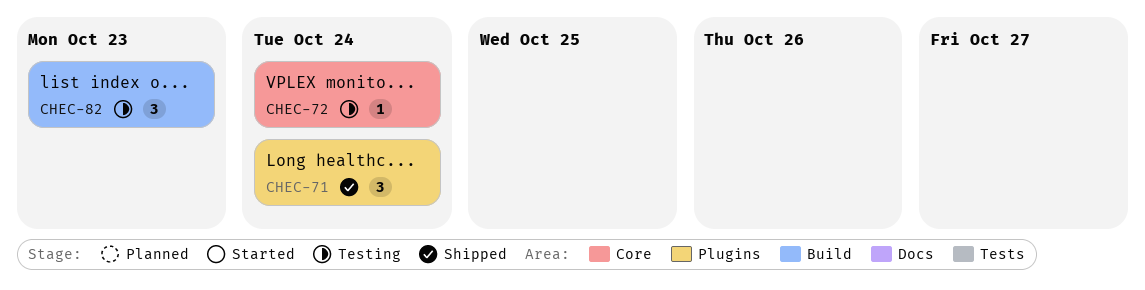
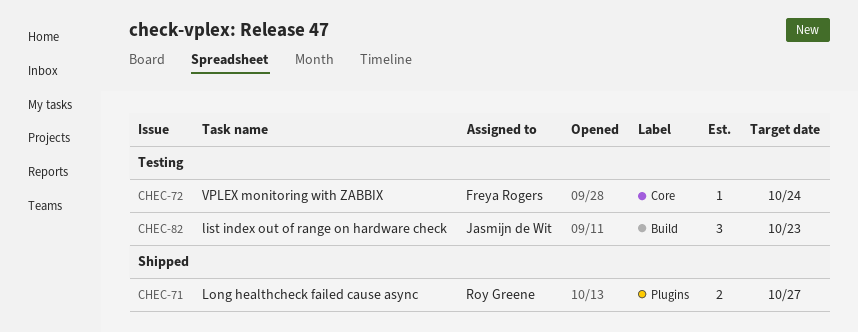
CHEC-71, estimate: 3 -> 2
CHEC-71, due: Oct 24 -> Oct 27

